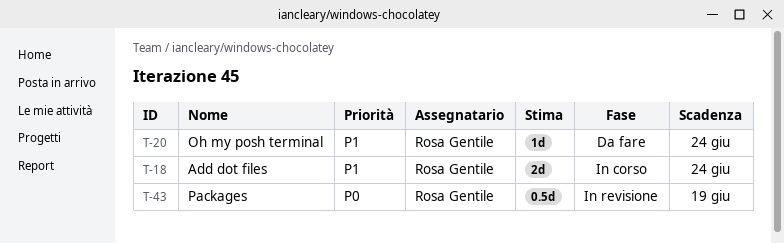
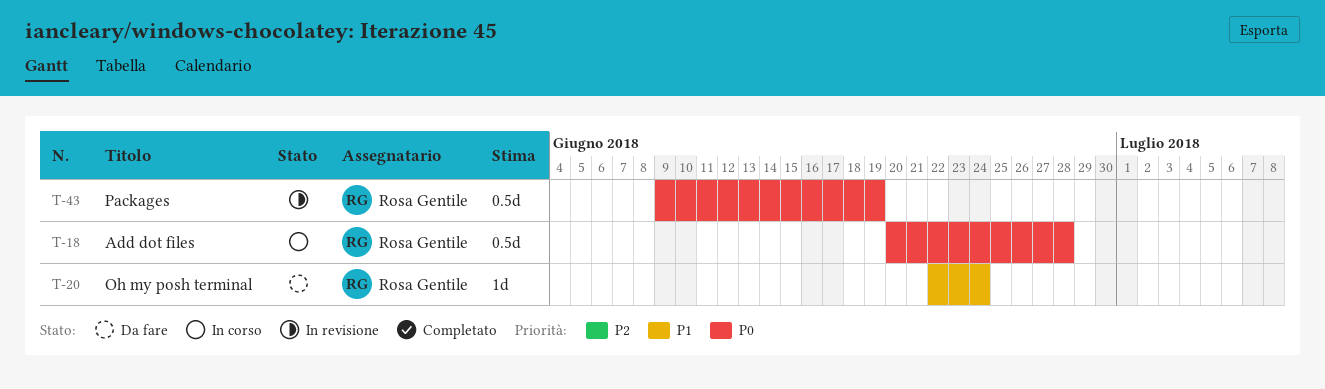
T-18, priority: P1 -> P0
T-18, estimate: 2d -> 0.5d
T-18, due: Jun 24 -> Jun 28

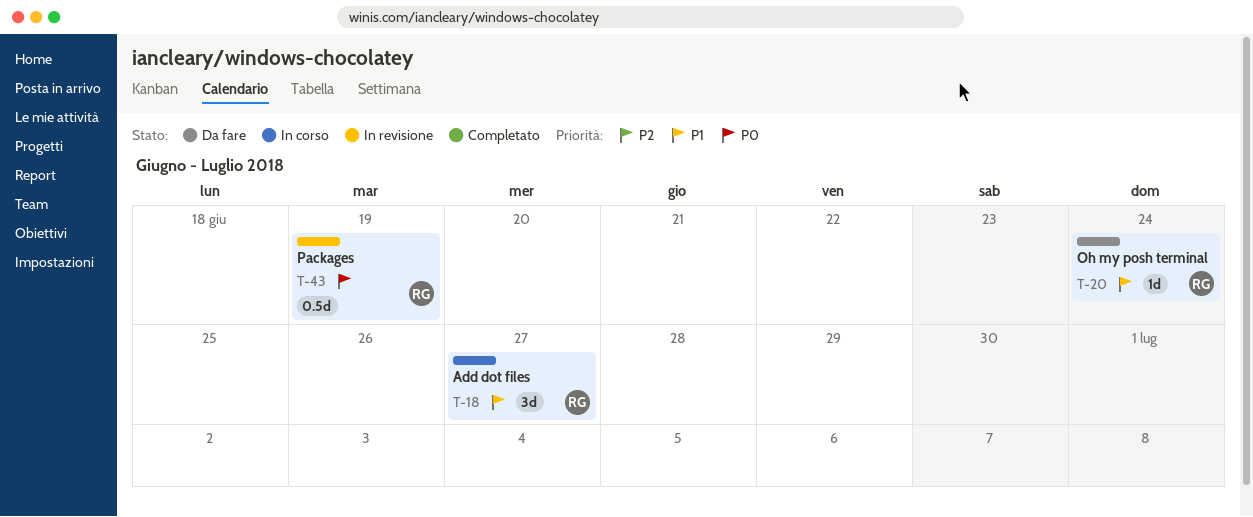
T-18, priority: P0 -> P1
T-18, estimate: 0.5d -> 3d
T-18, due: Jun 28 -> Jun 27

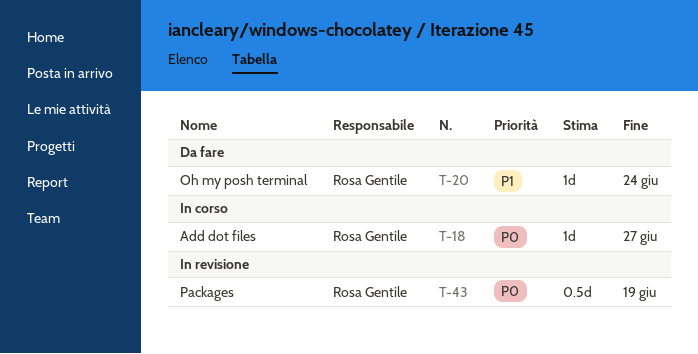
T-18, priority: P1 -> P0
T-18, estimate: 3d -> 1d

